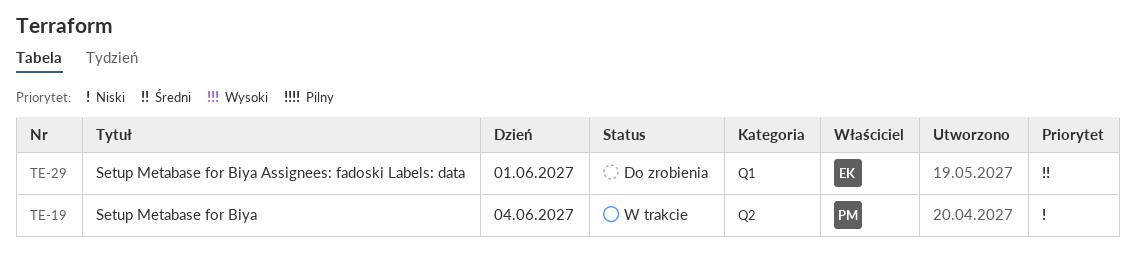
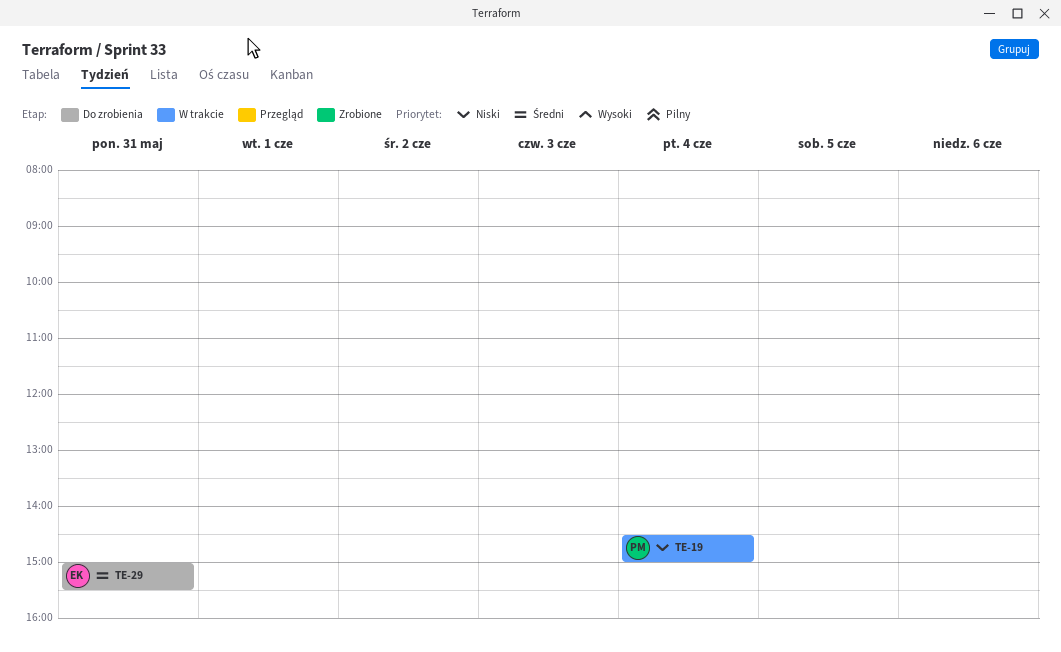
TE-29, day: Jun 1 -> May 31

